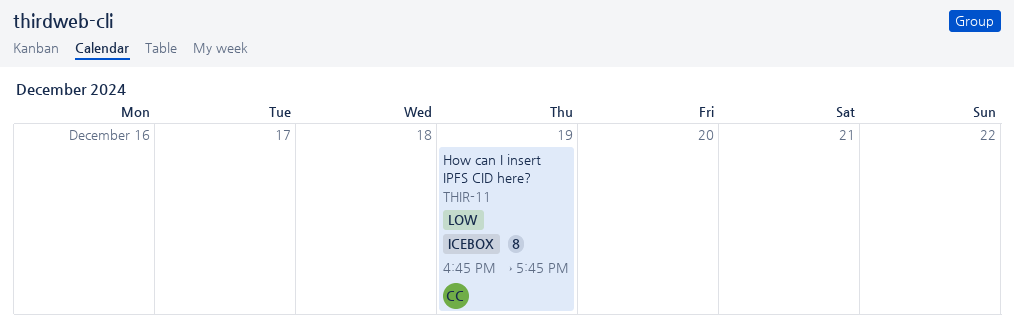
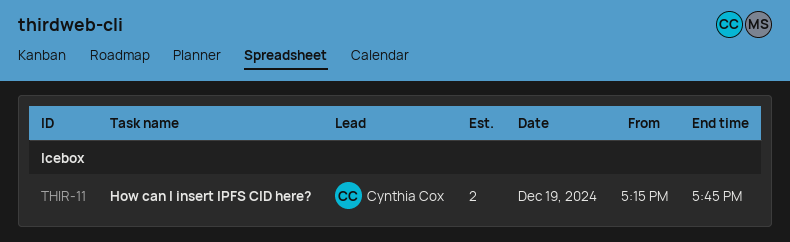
THIR-11, estimate: 8 -> 2
THIR-11, begins: 16:45 -> 17:15

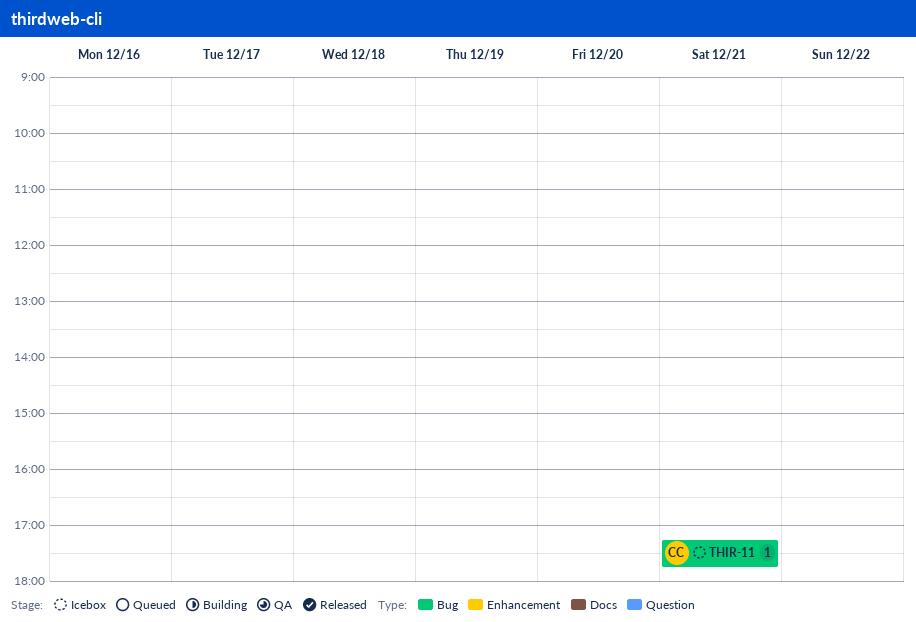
THIR-11, estimate: 2 -> 1
THIR-11, day: Dec 19 -> Dec 21

